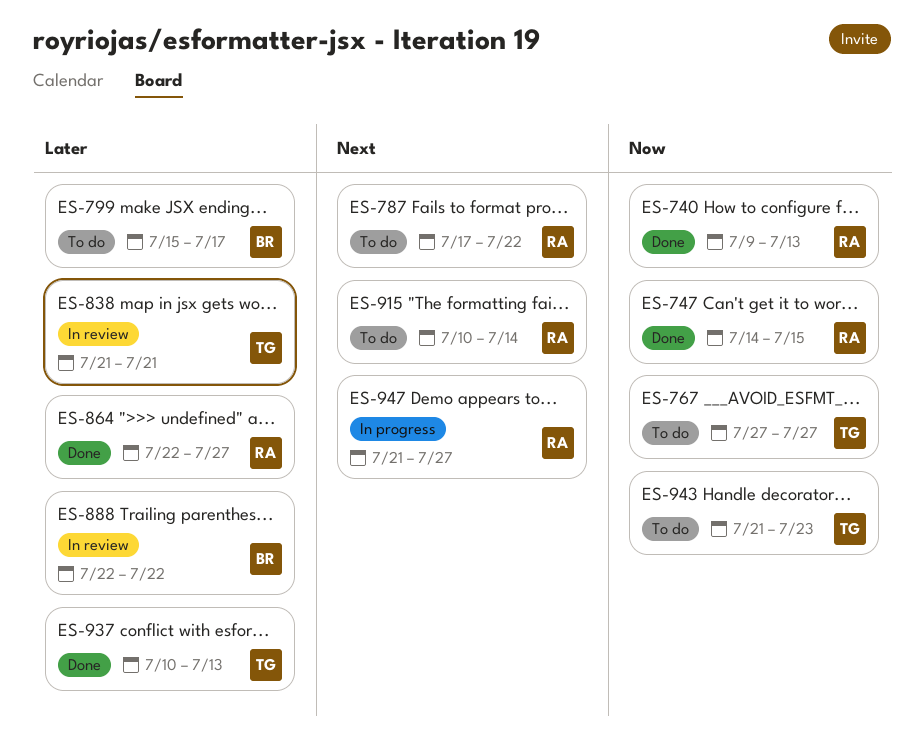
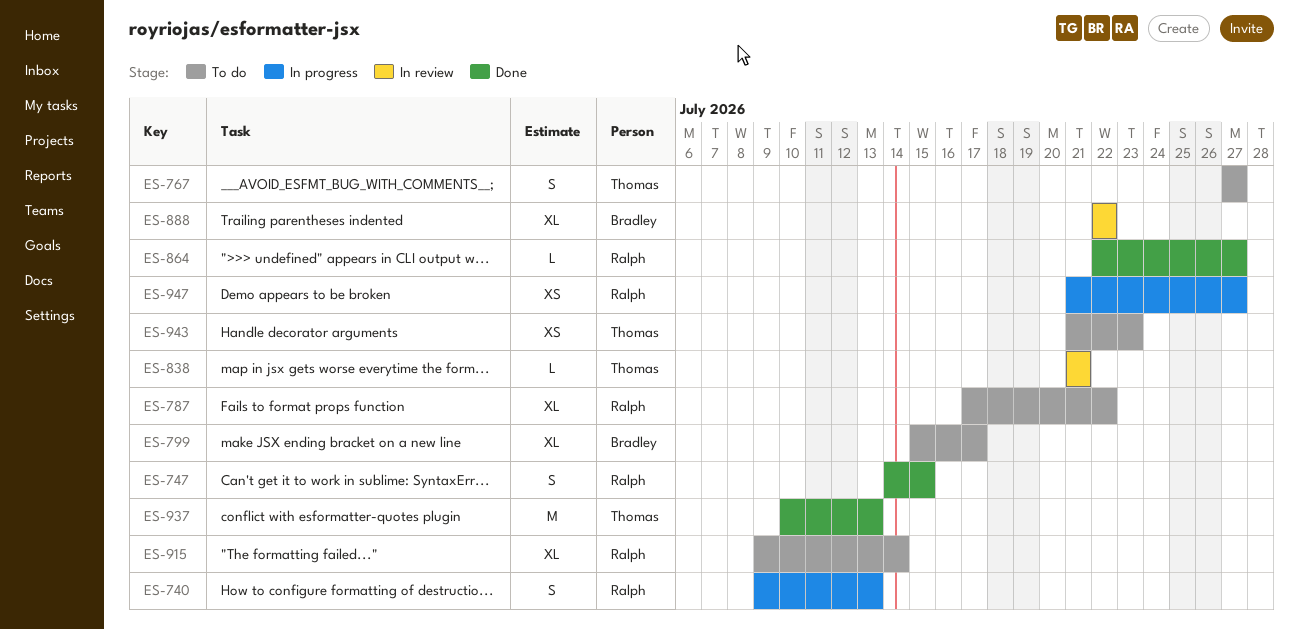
ES-740, status: Done -> In progress
ES-915, start: Jul 10 -> Jul 9

